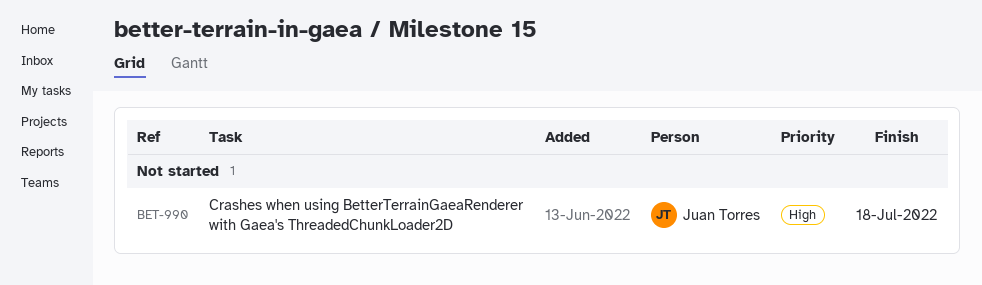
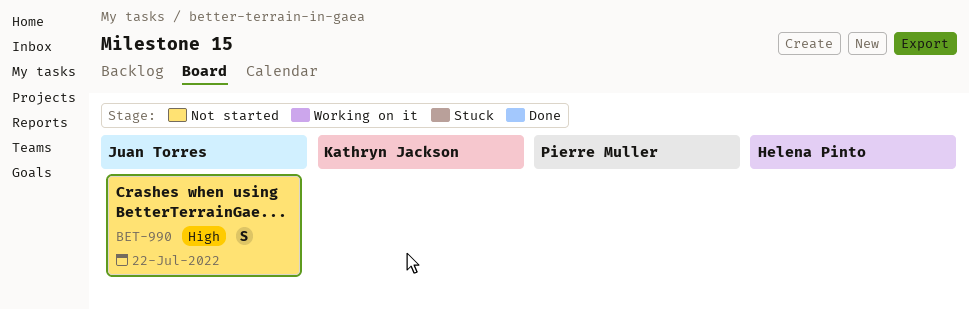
BET-990, due: Jul 18 -> Jul 22

